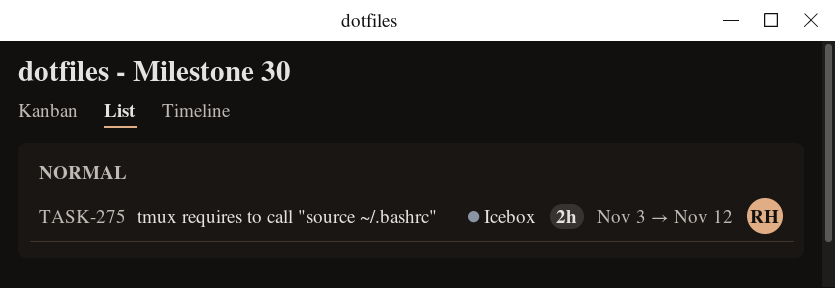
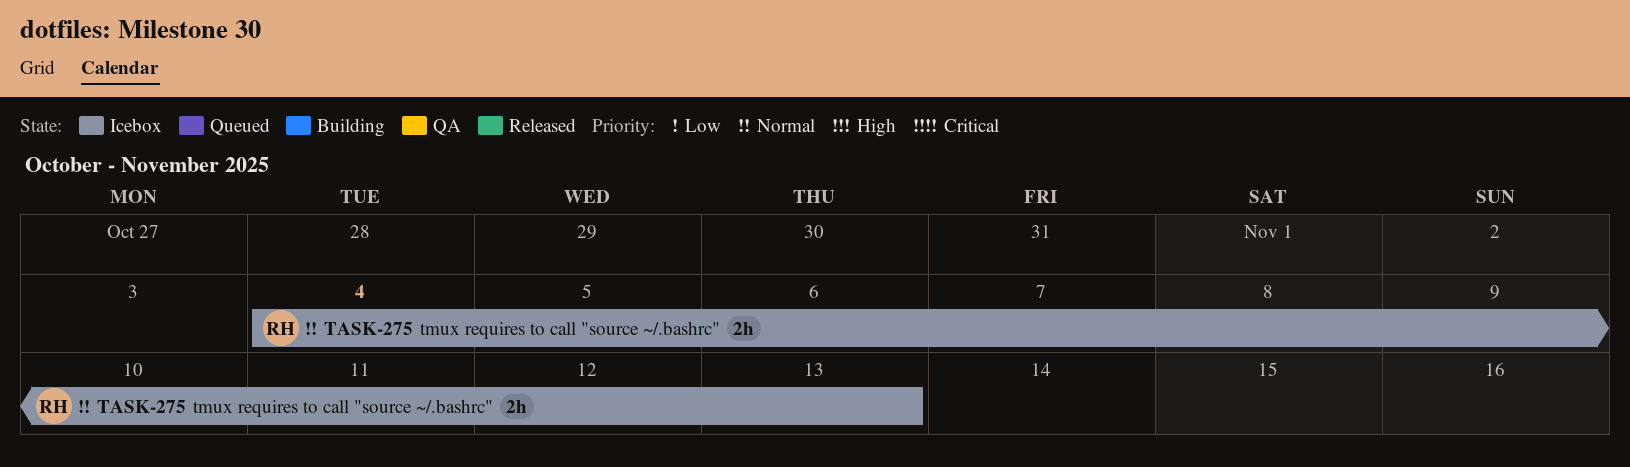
TASK-275, start: Nov 3 -> Nov 4
TASK-275, due: Nov 12 -> Nov 13

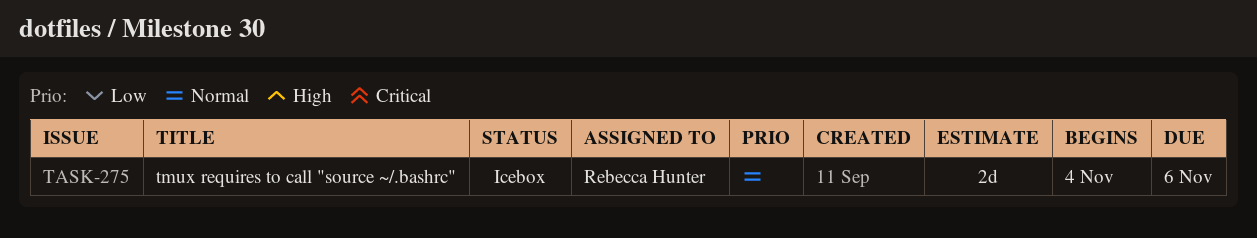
TASK-275, estimate: 2h -> 2d
TASK-275, due: Nov 13 -> Nov 6

